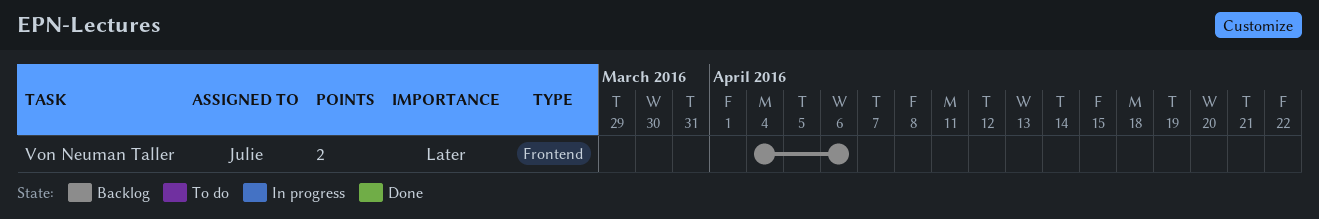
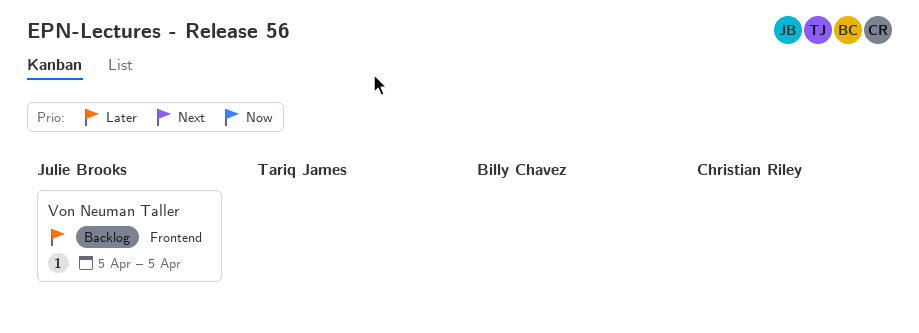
Von Neuman Taller, estimate: 2 -> 1
Von Neuman Taller, start: Apr 4 -> Apr 5
Von Neuman Taller, due: Apr 6 -> Apr 5

